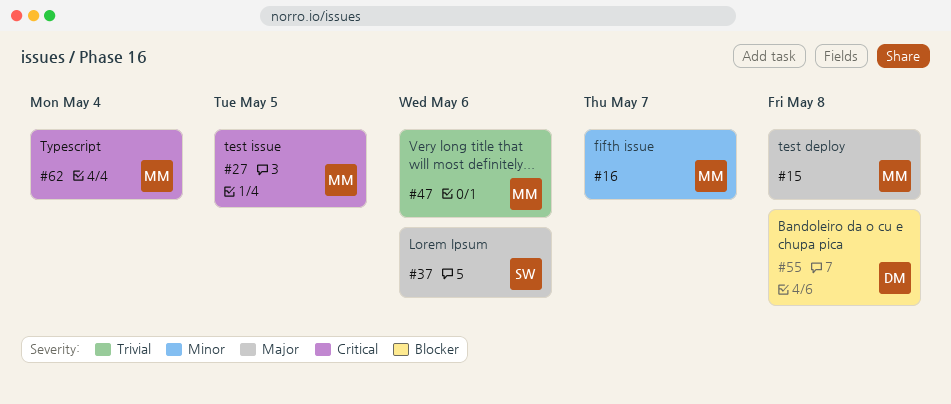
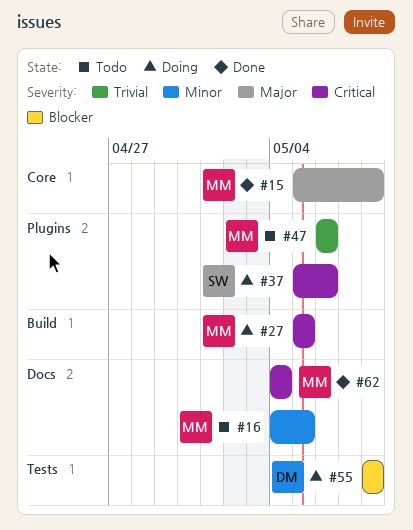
#16, due: May 7 -> May 5
#37, priority: Major -> Critical

